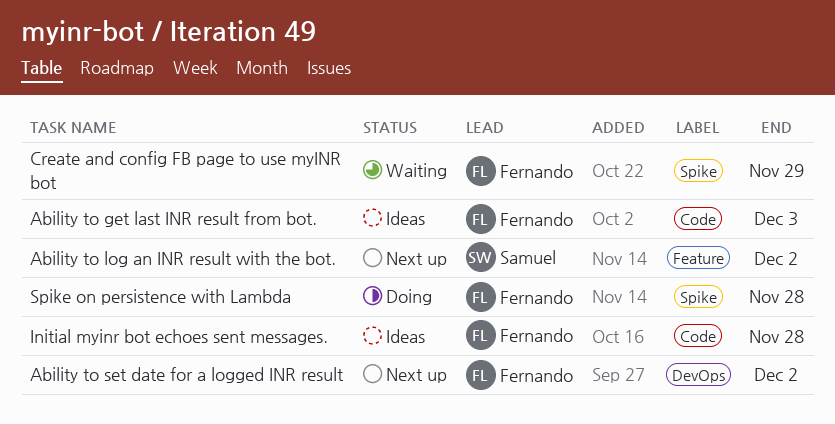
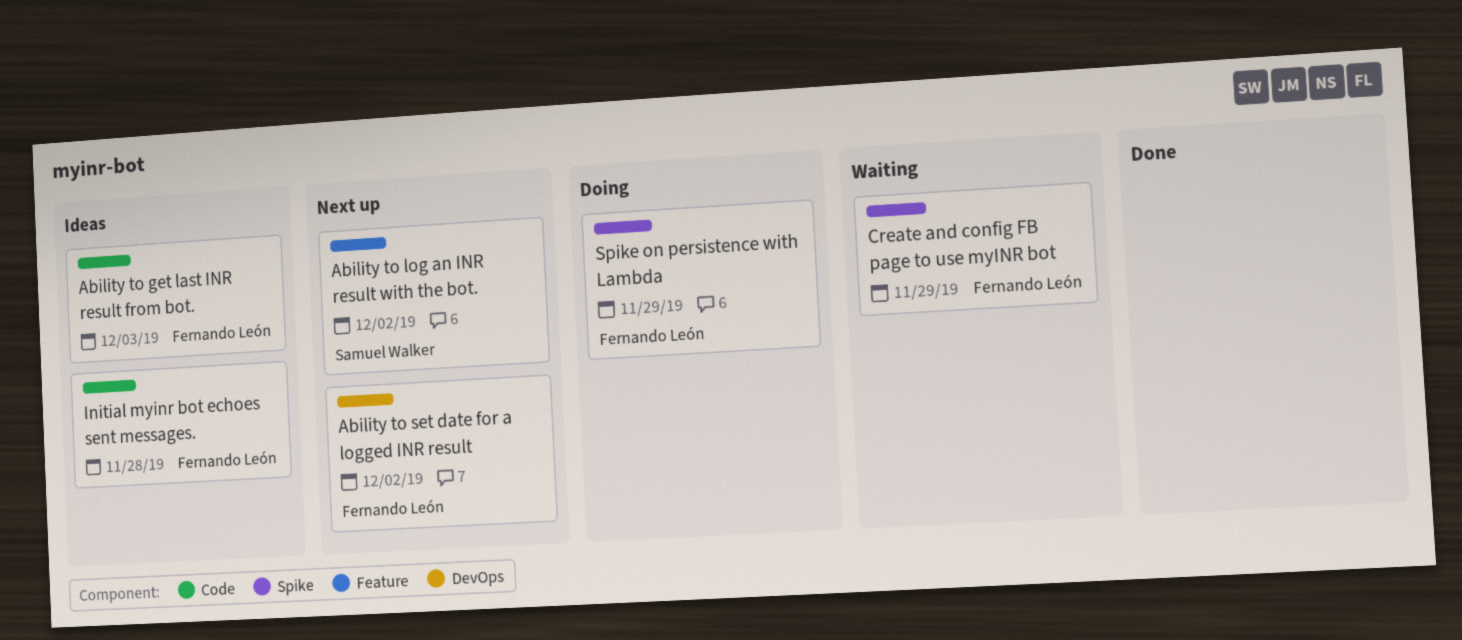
Spike on persistence with Lambda, due: Nov 28 -> Nov 29

